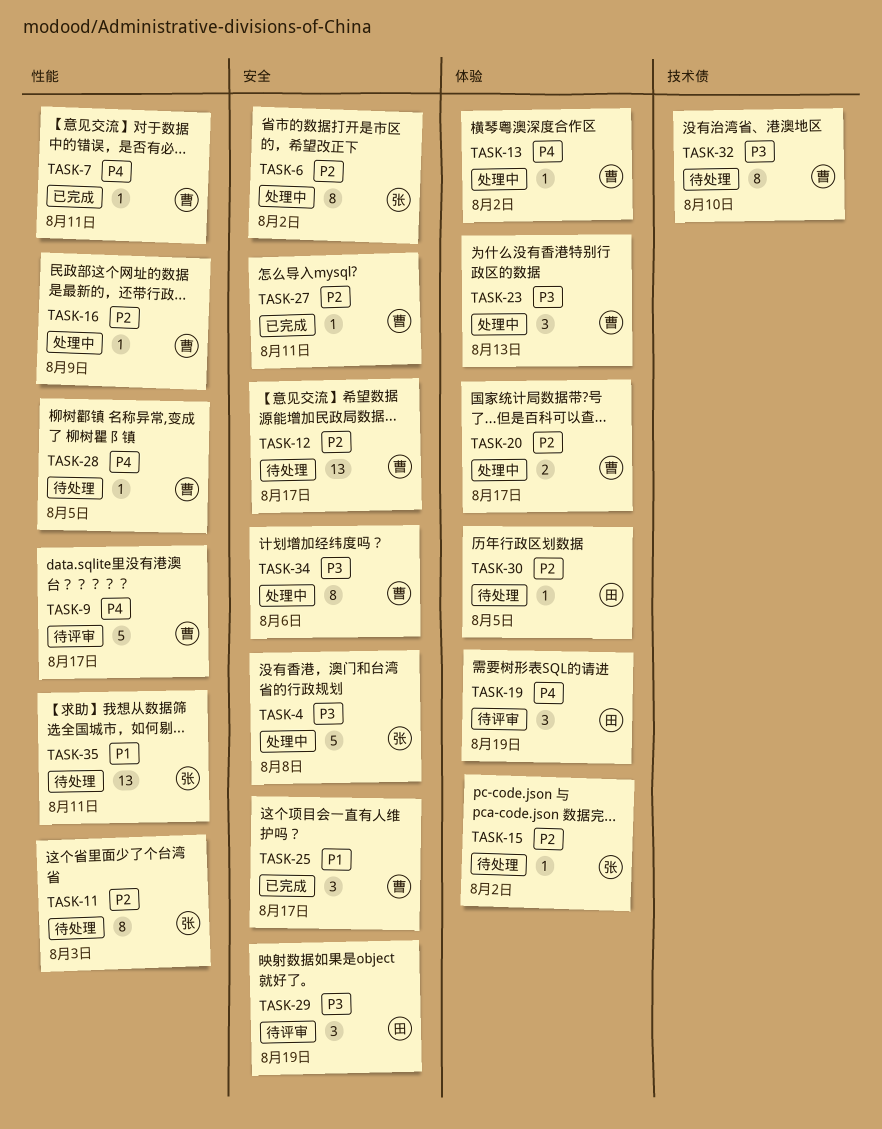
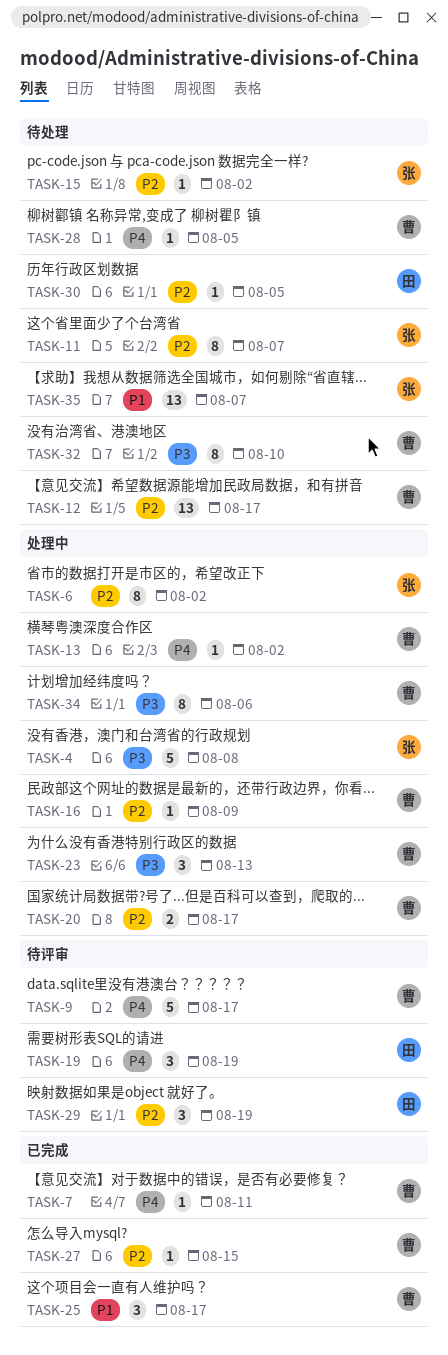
TASK-11, due: Aug 3 -> Aug 7
TASK-27, due: Aug 11 -> Aug 15
TASK-29, priority: P3 -> P2
TASK-35, due: Aug 11 -> Aug 7

